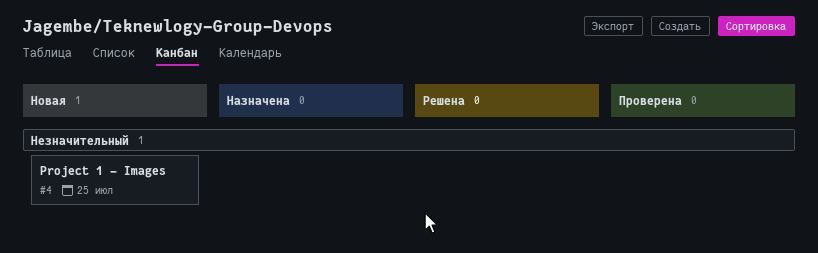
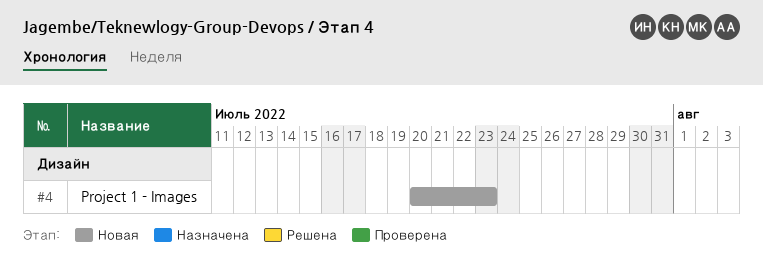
#4, due: Jul 25 -> Jul 23

